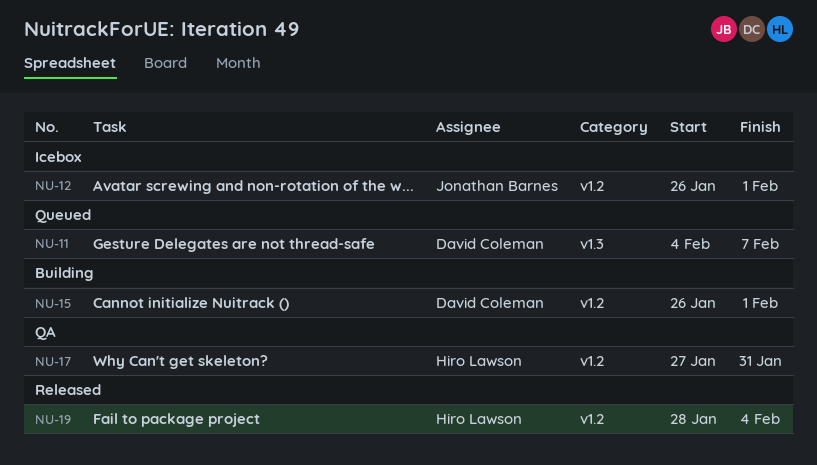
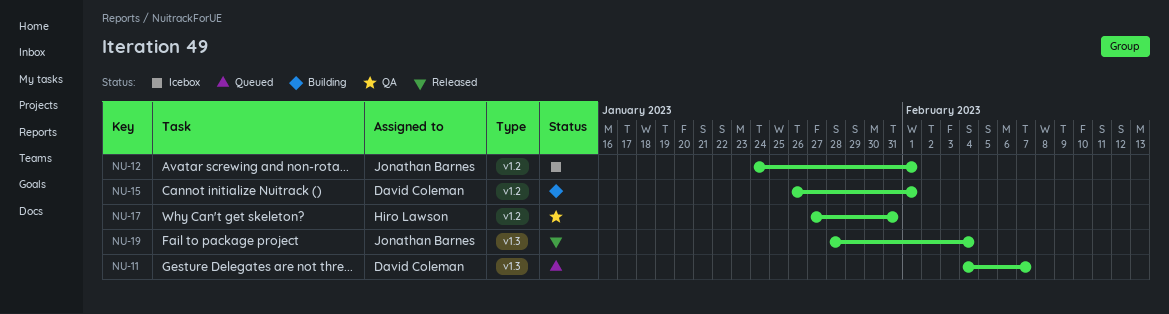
NU-12, start: Jan 26 -> Jan 24
NU-19, owner: Hiro Lawson -> Jonathan Barnes
NU-19, label: v1.2 -> v1.3

